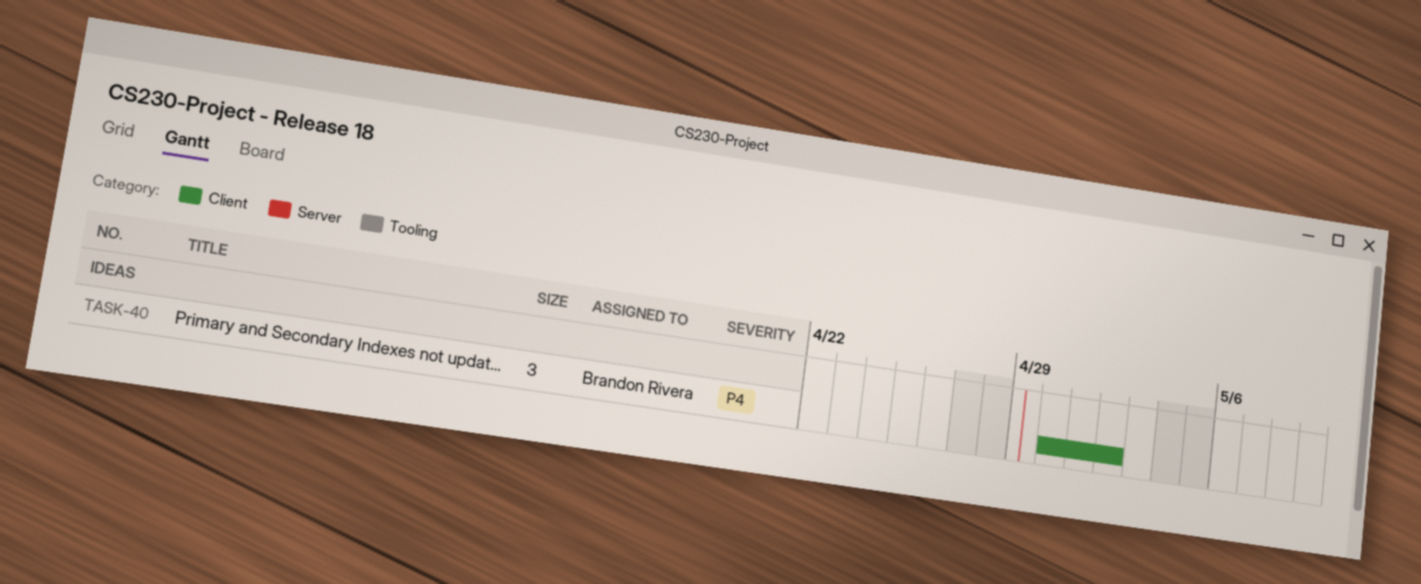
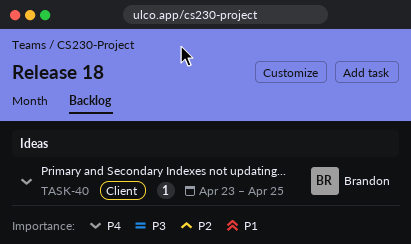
TASK-40, estimate: 3 -> 1
TASK-40, start: Apr 30 -> Apr 23
TASK-40, due: May 2 -> Apr 25

